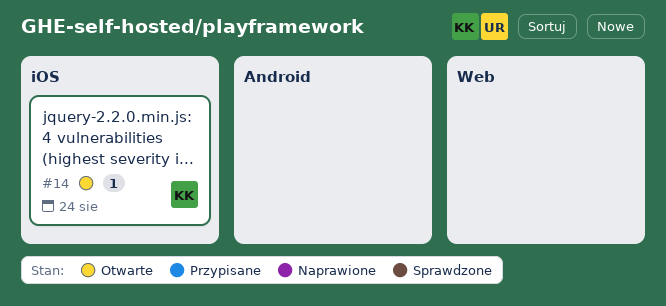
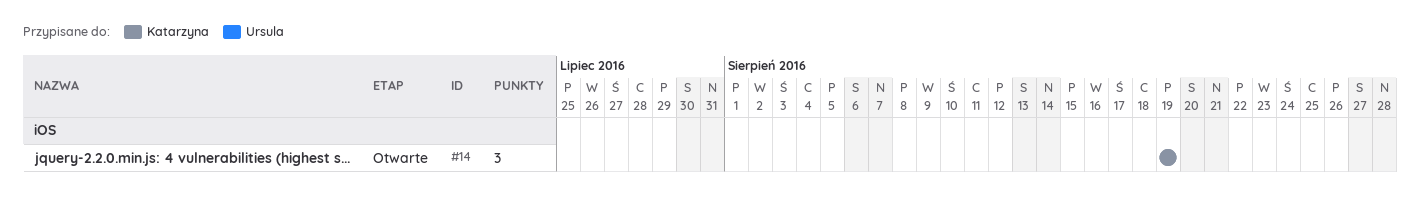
#14, estimate: 1 -> 3
#14, due: Aug 24 -> Aug 19

